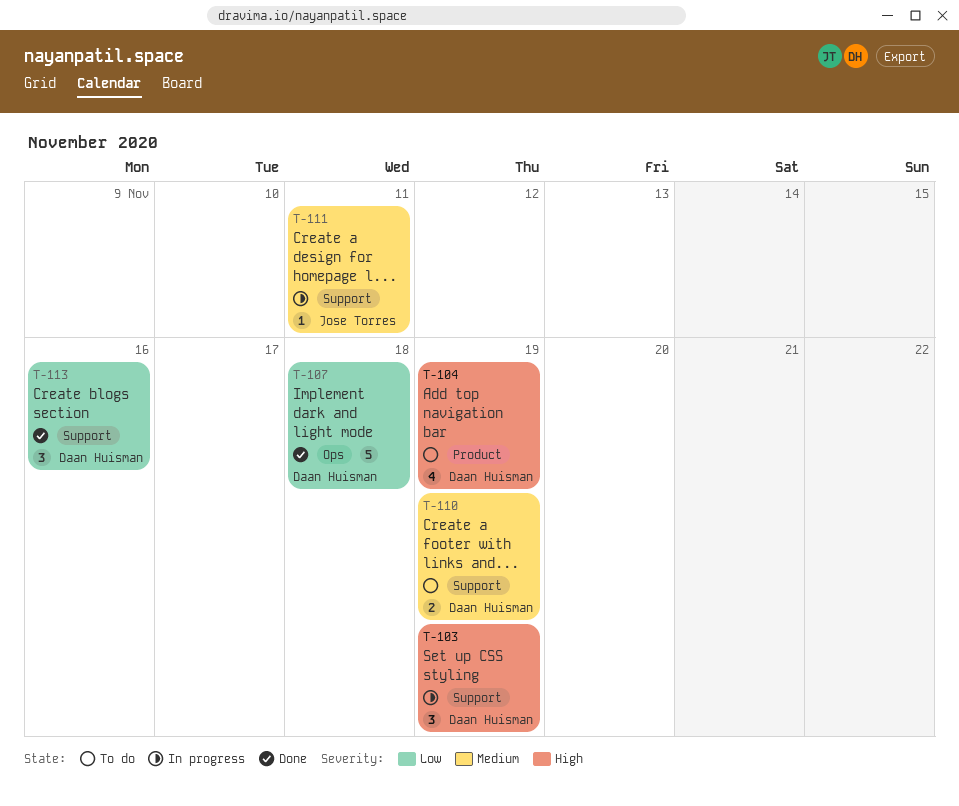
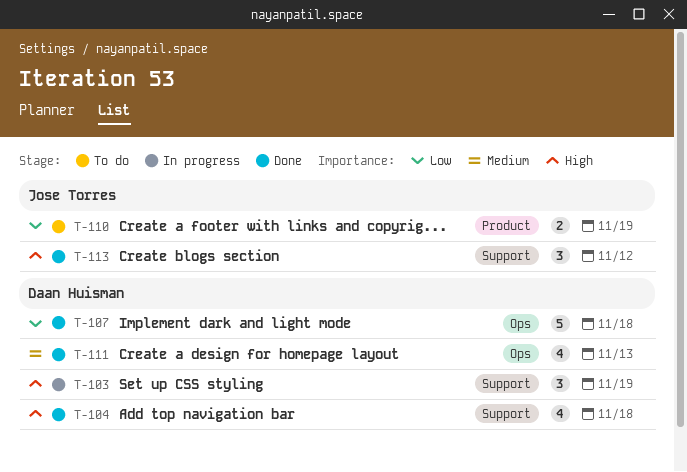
T-104, status: To do -> Done
T-104, label: Product -> Support
T-104, due: Nov 19 -> Nov 18
T-110, owner: Daan Huisman -> Jose Torres
T-110, priority: Medium -> Low
T-110, label: Support -> Product
T-111, status: In progress -> Done
T-111, owner: Jose Torres -> Daan Huisman
T-111, label: Support -> Ops
T-111, estimate: 1 -> 4
T-111, due: Nov 11 -> Nov 13
T-113, owner: Daan Huisman -> Jose Torres
T-113, priority: Low -> High
T-113, due: Nov 16 -> Nov 12

